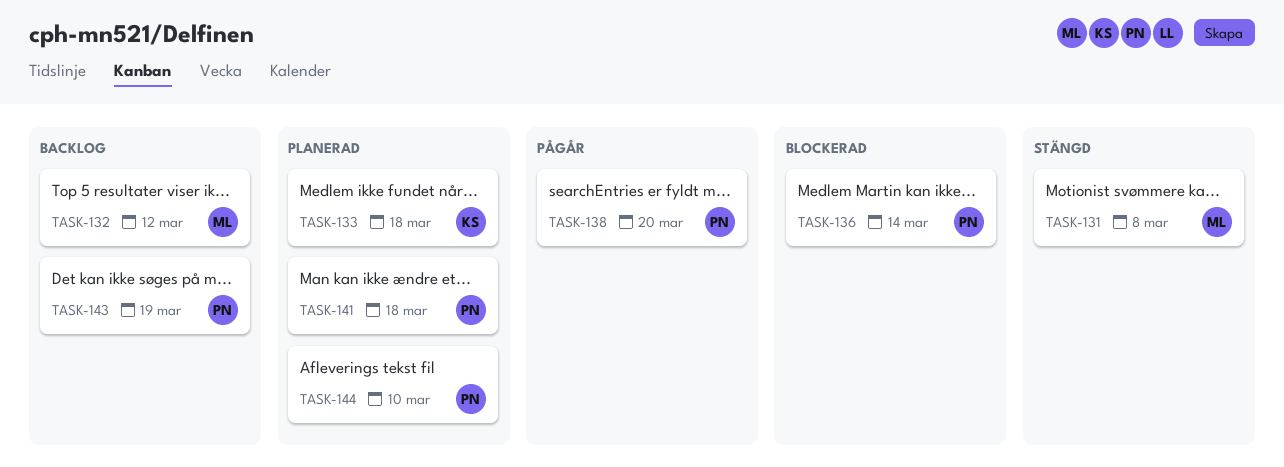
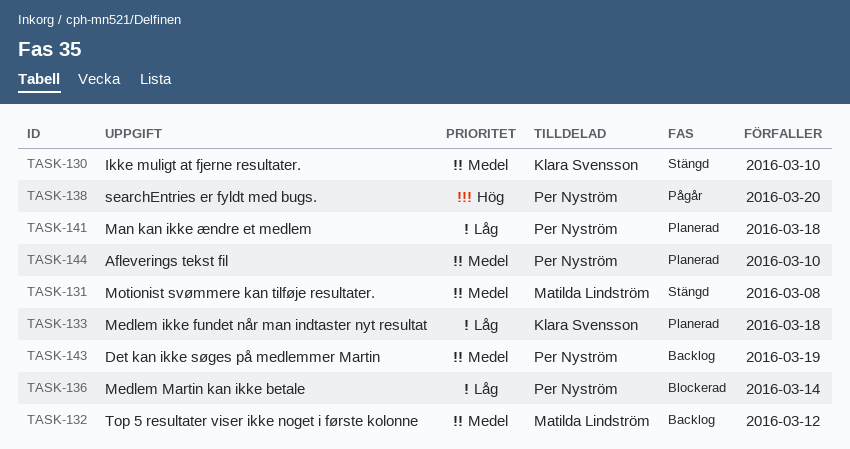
TASK-130: none -> present

